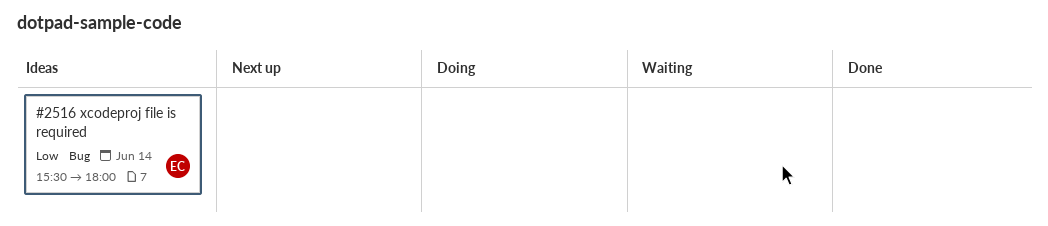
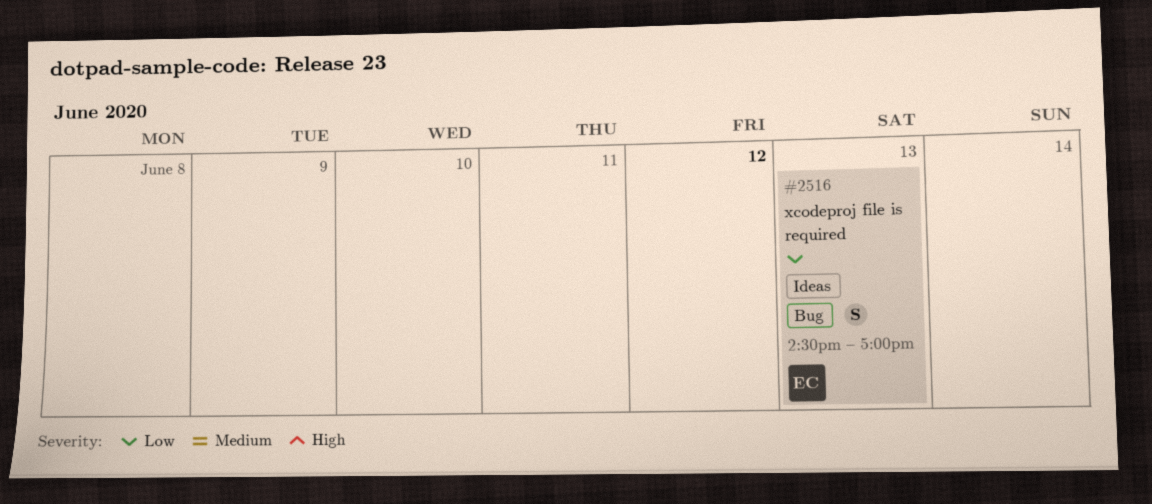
#2516, day: Jun 14 -> Jun 13
#2516, begins: 15:30 -> 14:30
#2516, ends: 18:00 -> 17:00

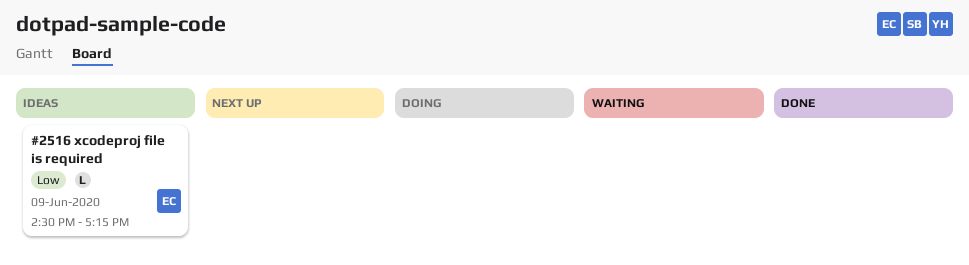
#2516, estimate: S -> L
#2516, day: Jun 13 -> Jun 9
#2516, ends: 17:00 -> 17:15

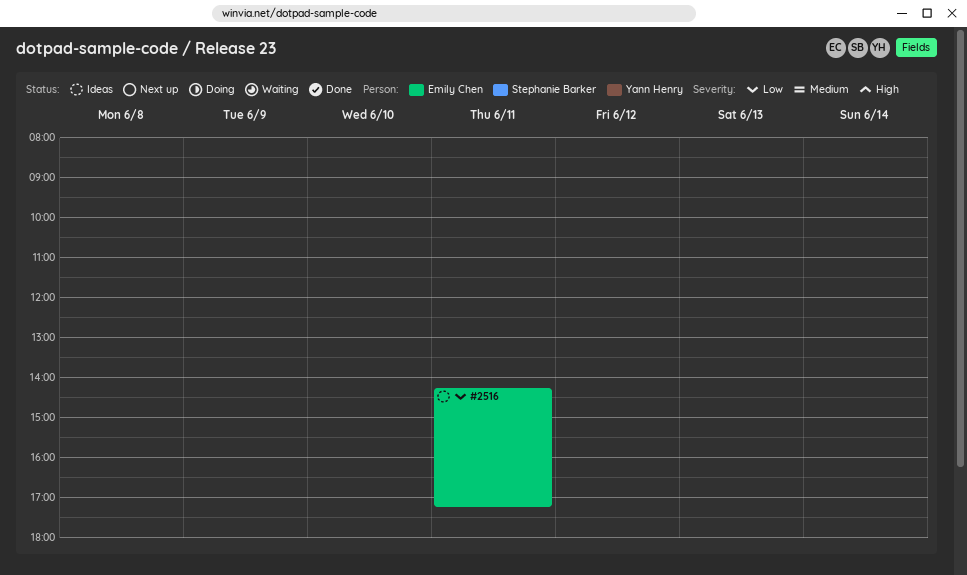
#2516, day: Jun 9 -> Jun 11
#2516, begins: 14:30 -> 14:15

